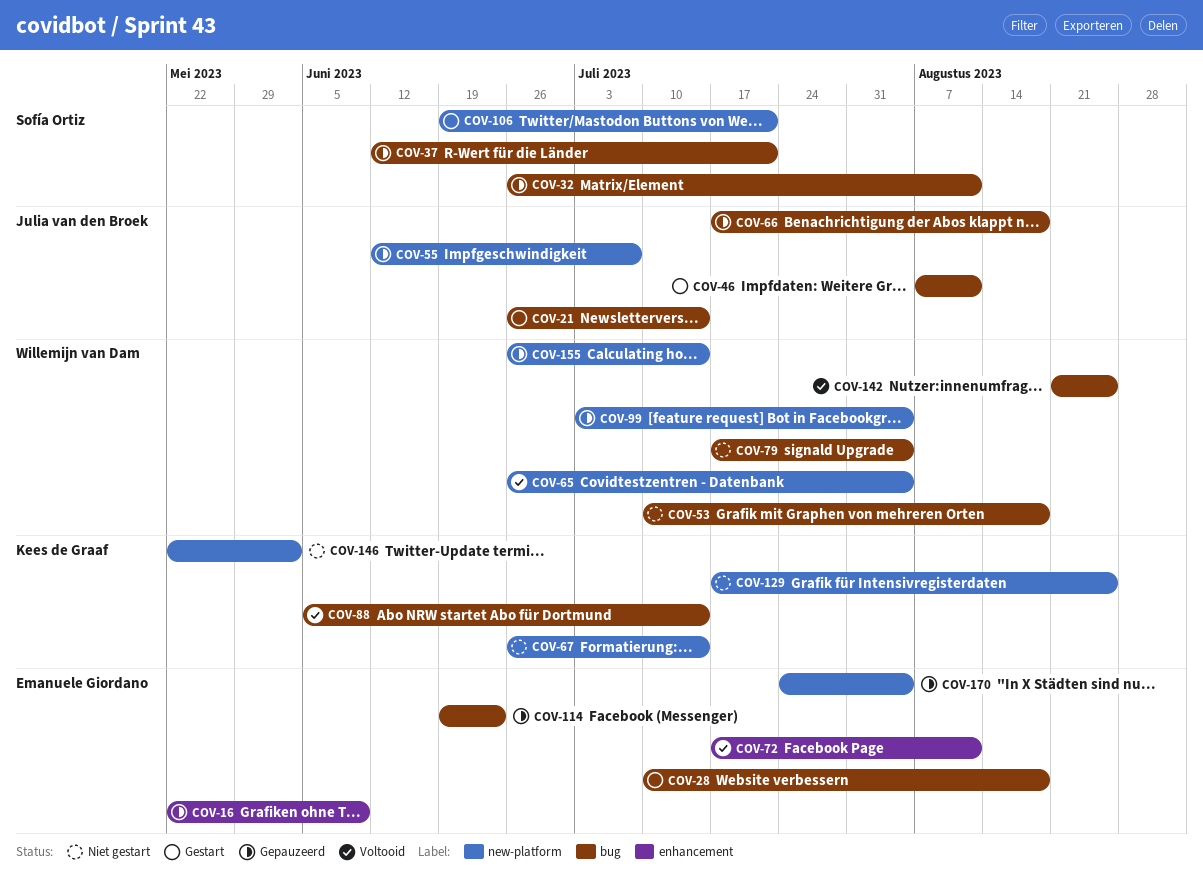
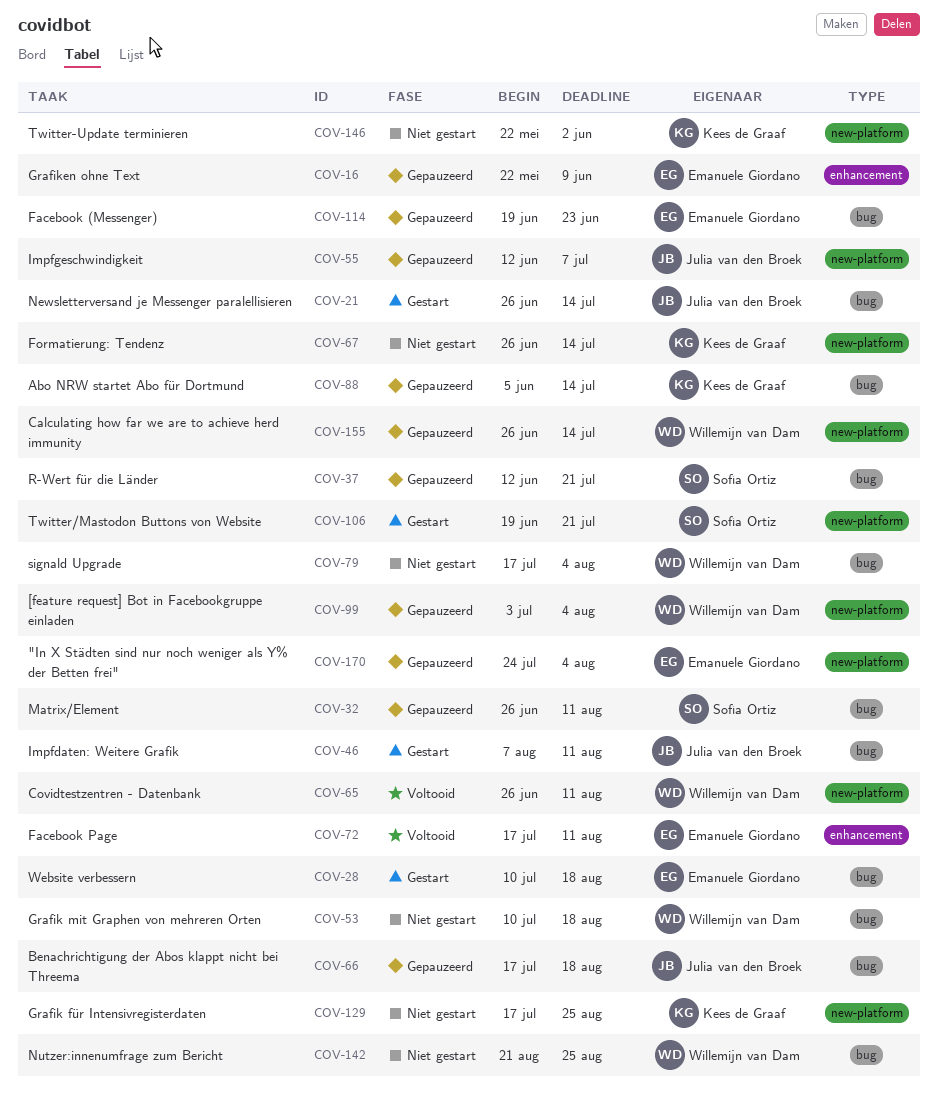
COV-65, due: Aug 4 -> Aug 11
COV-88, status: Voltooid -> Gepauzeerd
COV-142, status: Voltooid -> Niet gestart

